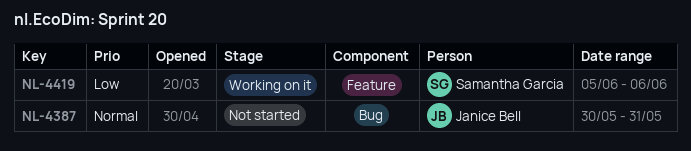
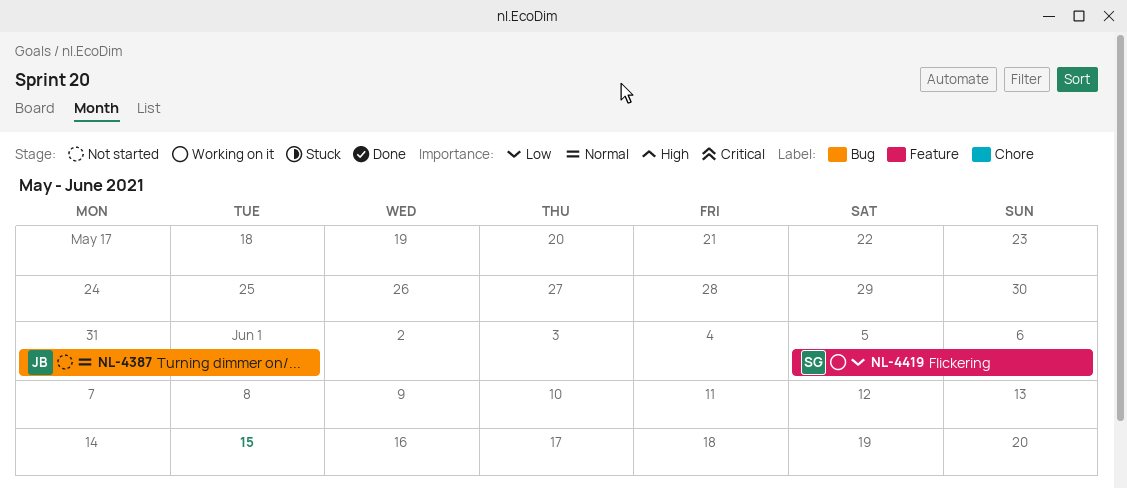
NL-4387, start: May 30 -> May 31
NL-4387, due: May 31 -> Jun 1

